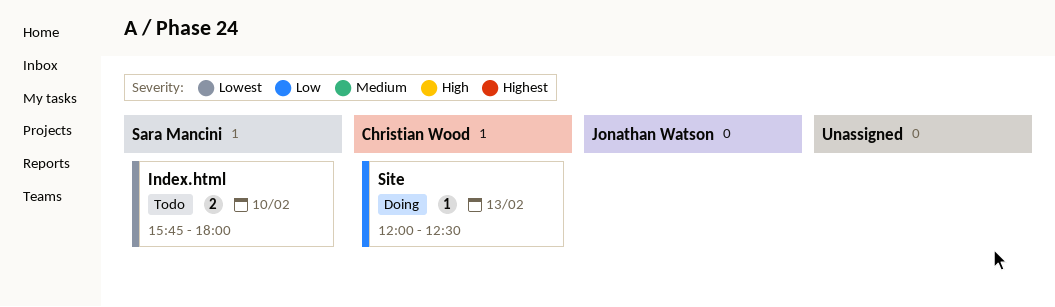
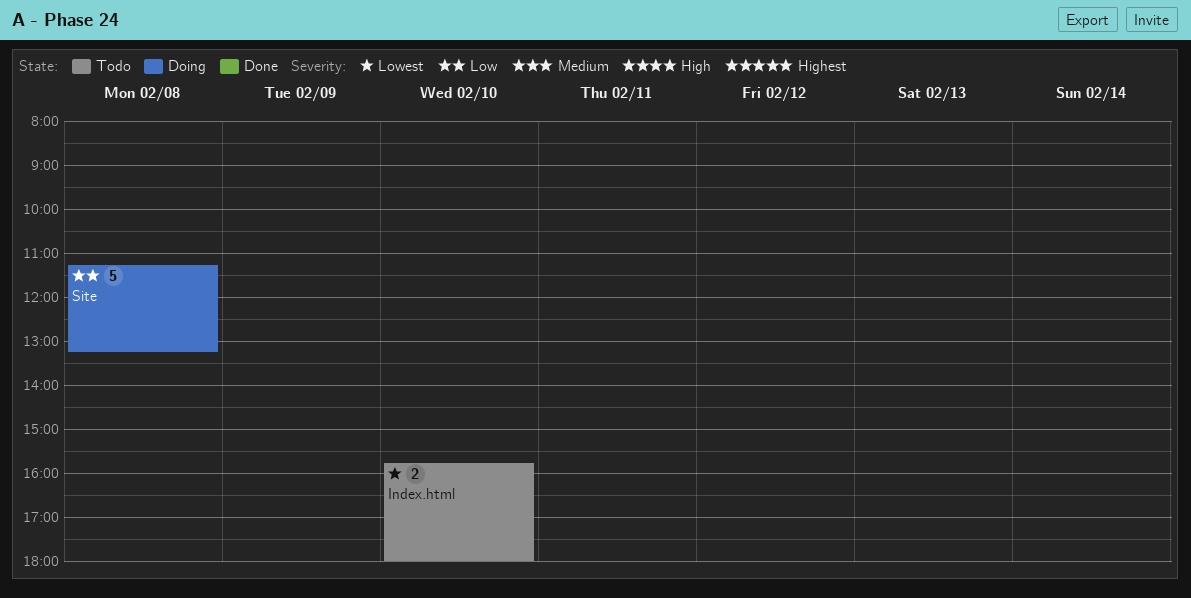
Site, estimate: 1 -> 5
Site, day: Feb 13 -> Feb 8
Site, begins: 12:00 -> 11:15
Site, ends: 12:30 -> 13:15

